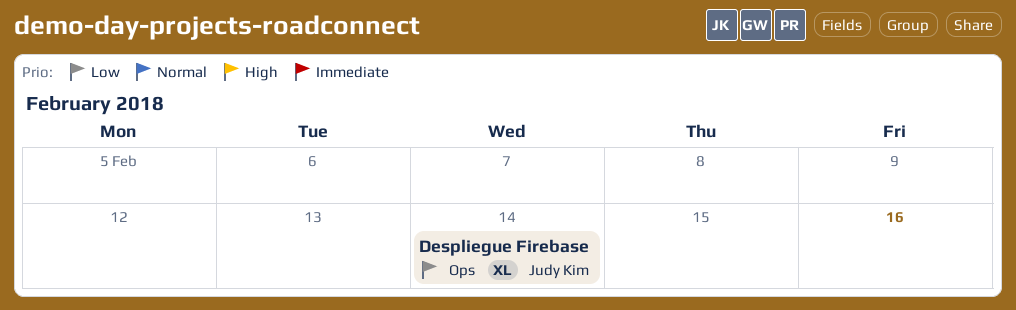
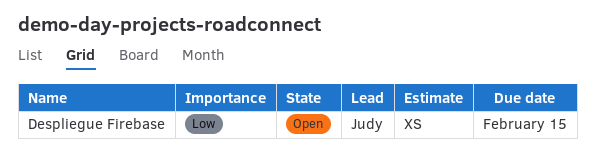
Despliegue Firebase, estimate: XL -> XS
Despliegue Firebase, due: Feb 14 -> Feb 15

